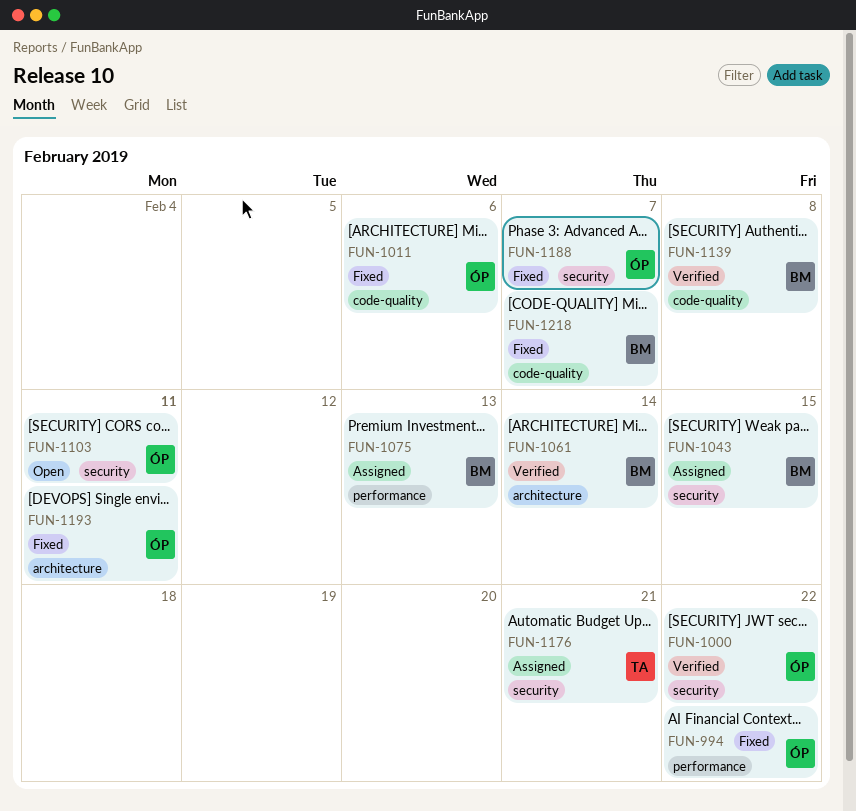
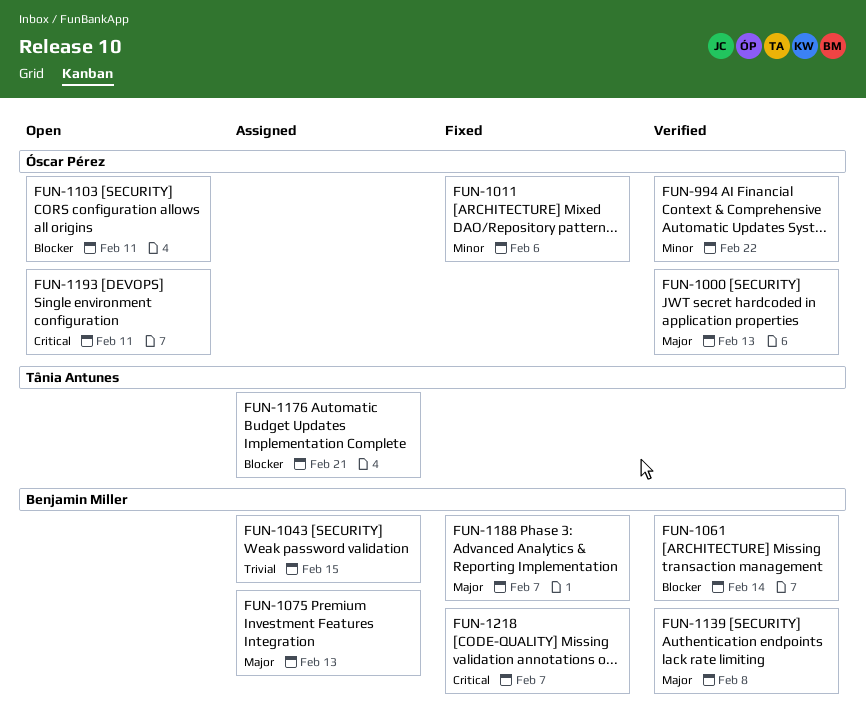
FUN-994, status: Fixed -> Verified
FUN-1000, due: Feb 22 -> Feb 13
FUN-1188, owner: Óscar Pérez -> Benjamin Miller
FUN-1193, status: Fixed -> Open

